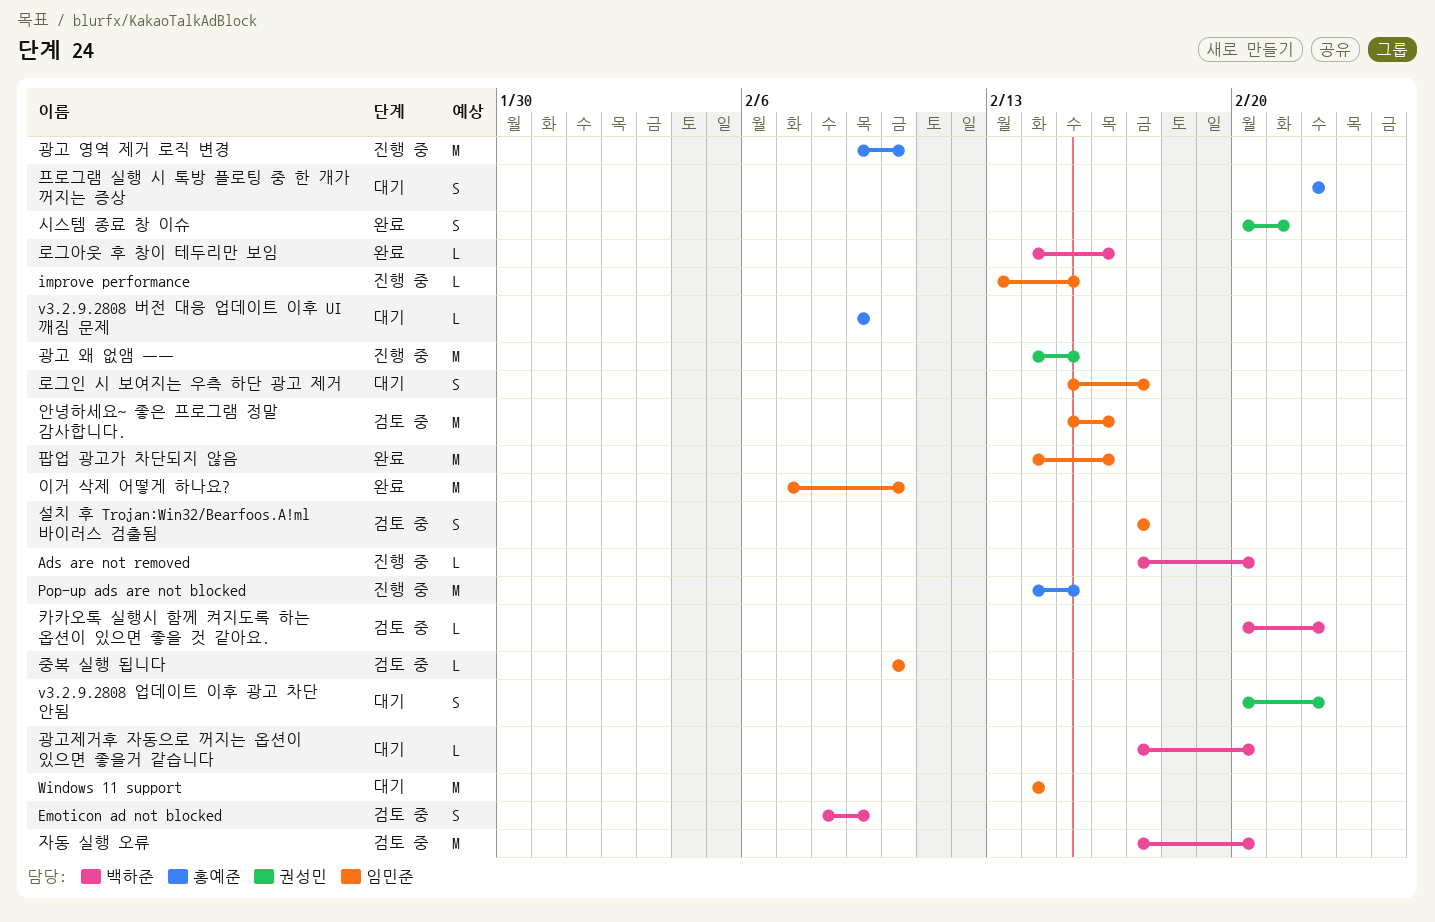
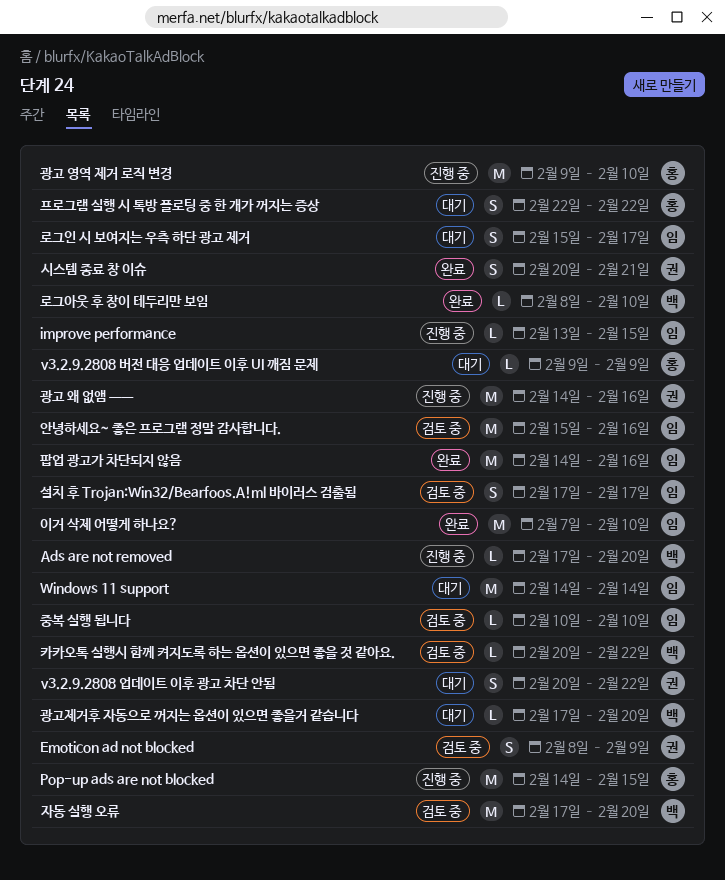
Emoticon ad not blocked, owner: 백하준 -> 권성민
광고 왜 없앰 ㅡㅡ, due: Feb 15 -> Feb 16
로그아웃 후 창이 테두리만 보임, start: Feb 14 -> Feb 8
로그아웃 후 창이 테두리만 보임, due: Feb 16 -> Feb 10

